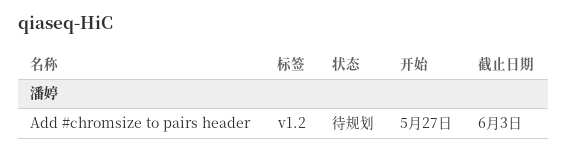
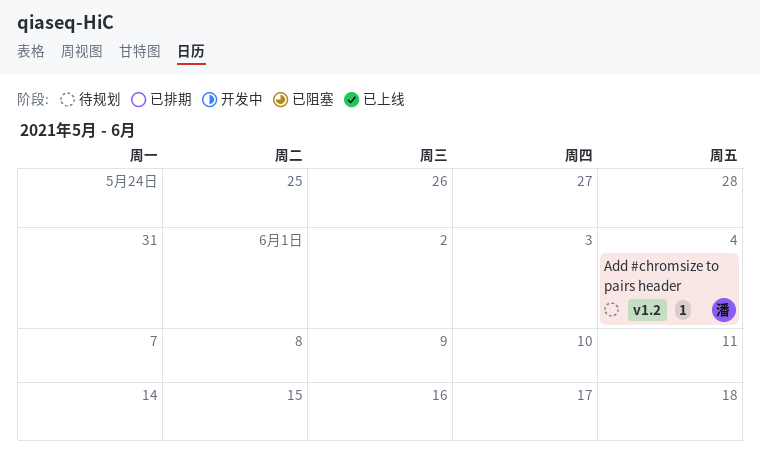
Add #chromsize to pairs header, due: Jun 3 -> Jun 4

